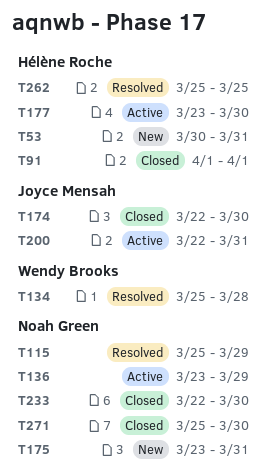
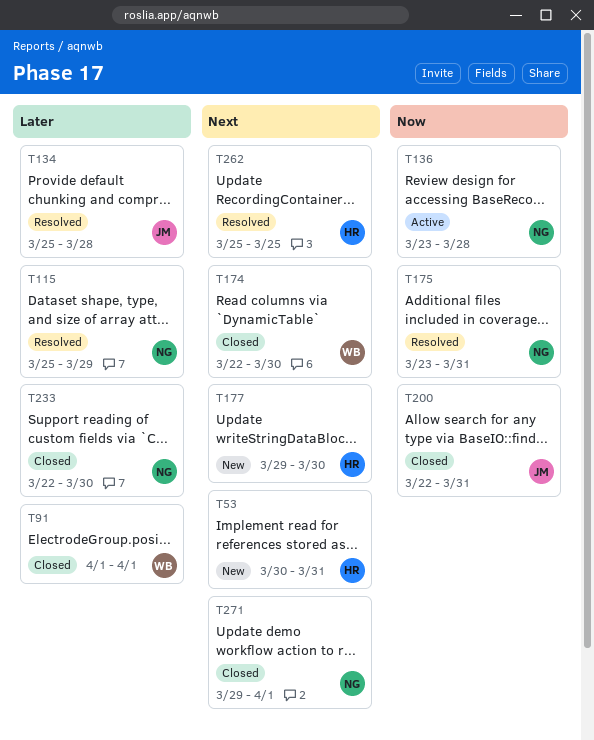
T91, owner: Hélène Roche -> Wendy Brooks
T134, owner: Wendy Brooks -> Joyce Mensah
T136, due: Mar 29 -> Mar 28
T174, owner: Joyce Mensah -> Wendy Brooks
T175, status: New -> Resolved
T177, status: Active -> New
T177, start: Mar 23 -> Mar 29
T200, status: Active -> Closed
T271, start: Mar 25 -> Mar 29
T271, due: Mar 30 -> Apr 1

